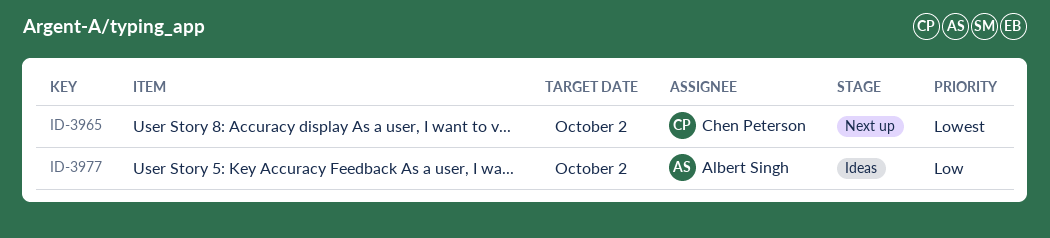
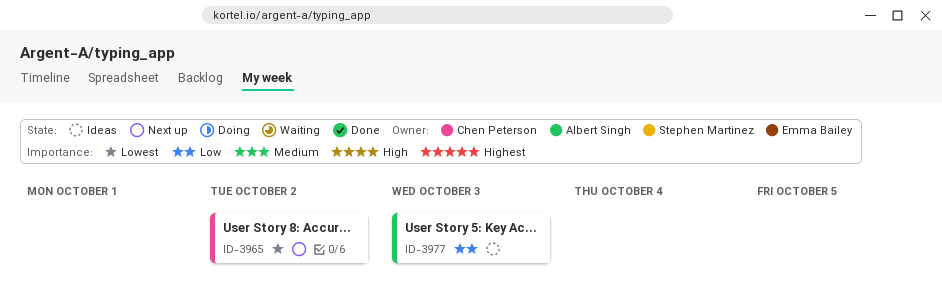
ID-3977, due: Oct 2 -> Oct 3

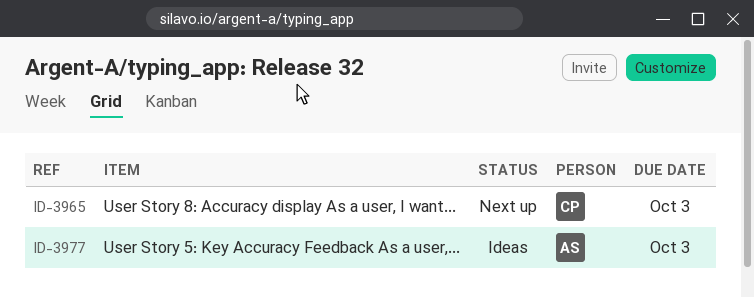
ID-3965, due: Oct 2 -> Oct 3

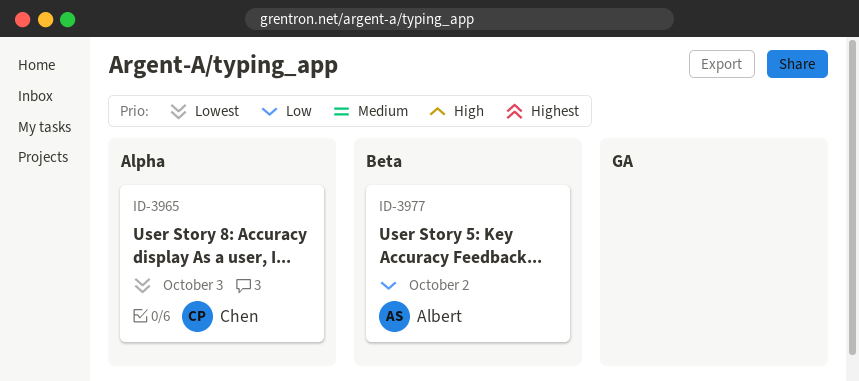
ID-3977, due: Oct 3 -> Oct 2

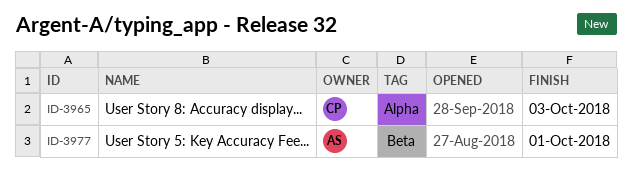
ID-3977, due: Oct 2 -> Oct 1

